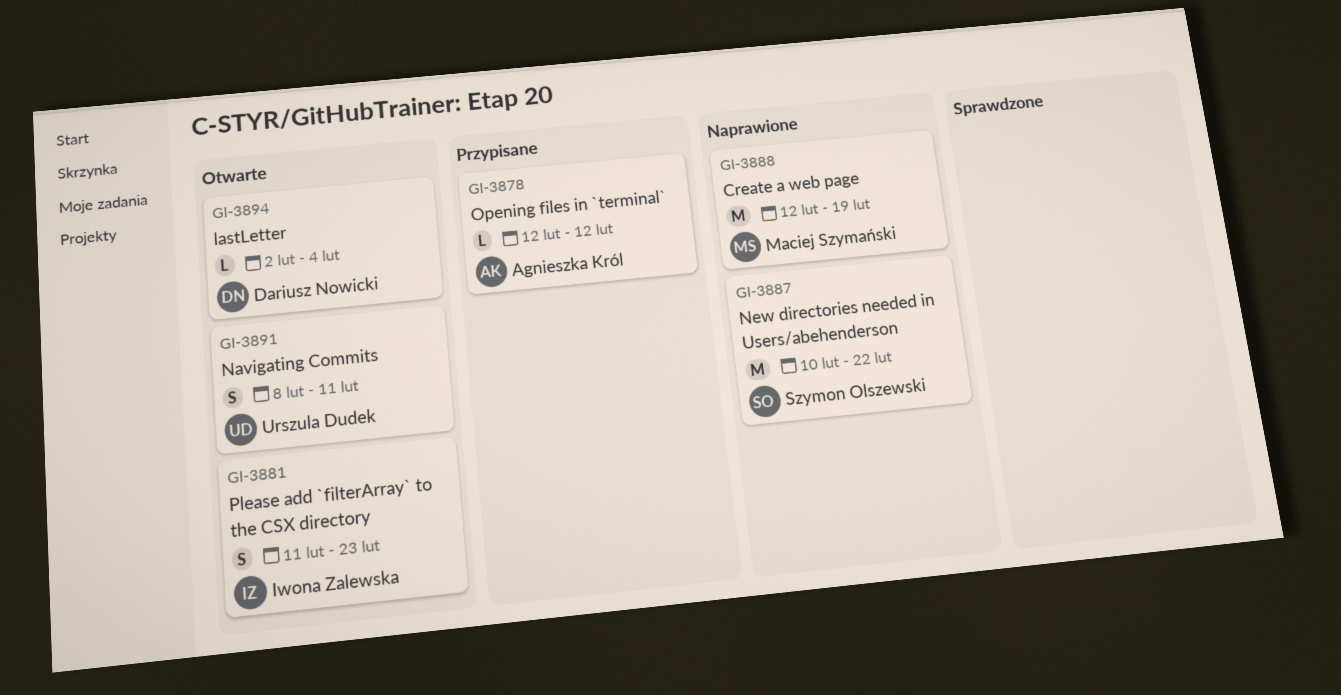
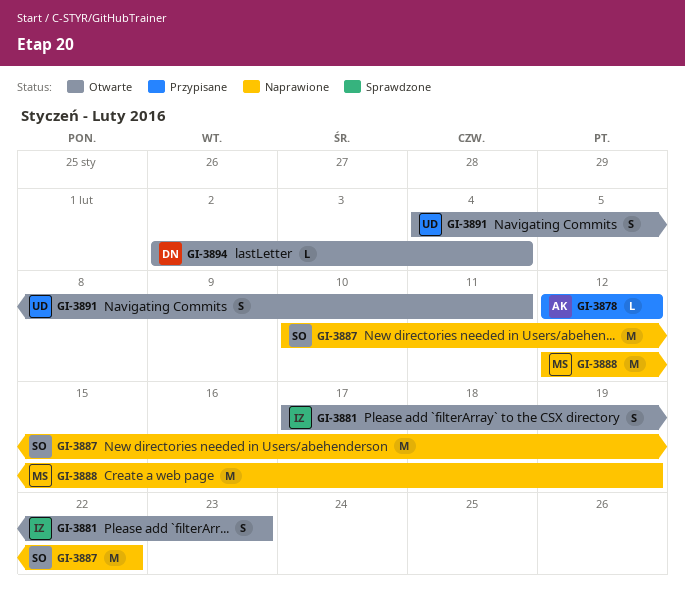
GI-3881, start: Feb 11 -> Feb 17
GI-3891, start: Feb 8 -> Feb 4

